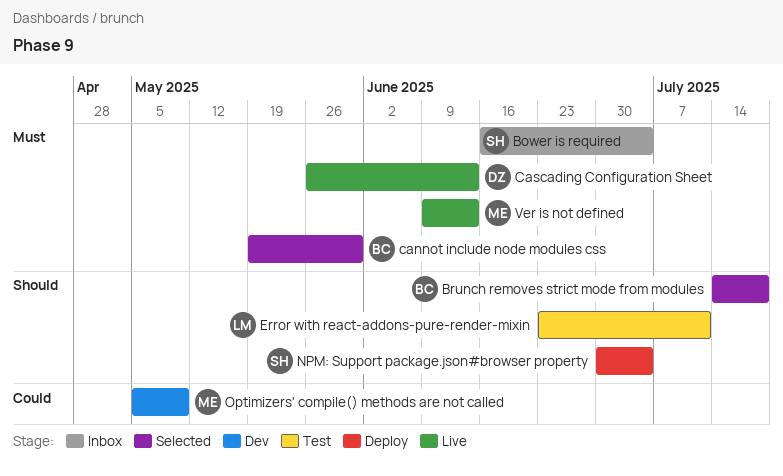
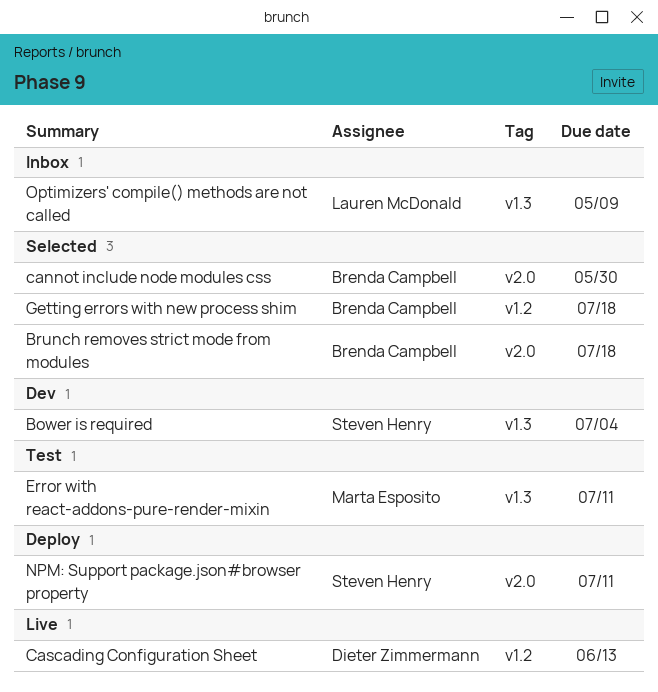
Bower is required, status: Inbox -> Dev
Error with react-addons-pure-render-mixin, owner: Lauren McDonald -> Marta Esposito
Getting errors with new process shim: none -> present
NPM: Support package.json#browser property, due: Jul 4 -> Jul 11
Optimizers' compile() methods are not called, status: Dev -> Inbox
Optimizers' compile() methods are not called, owner: Marta Esposito -> Lauren McDonald
Ver is not defined: present -> none

